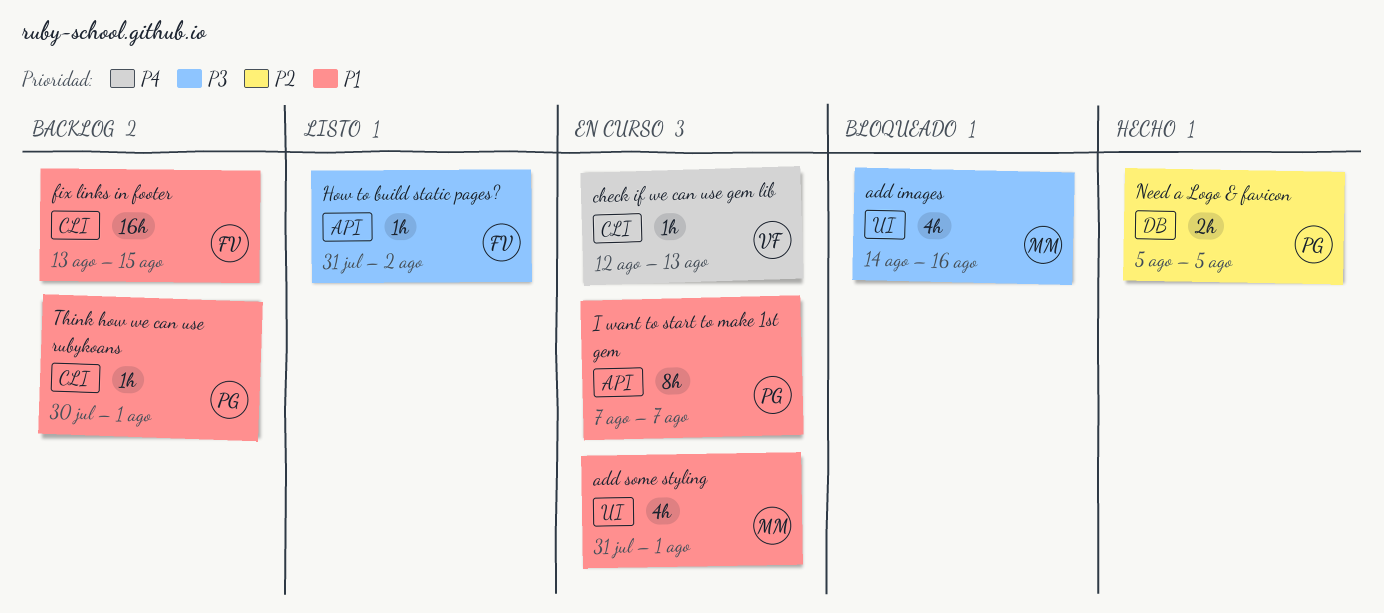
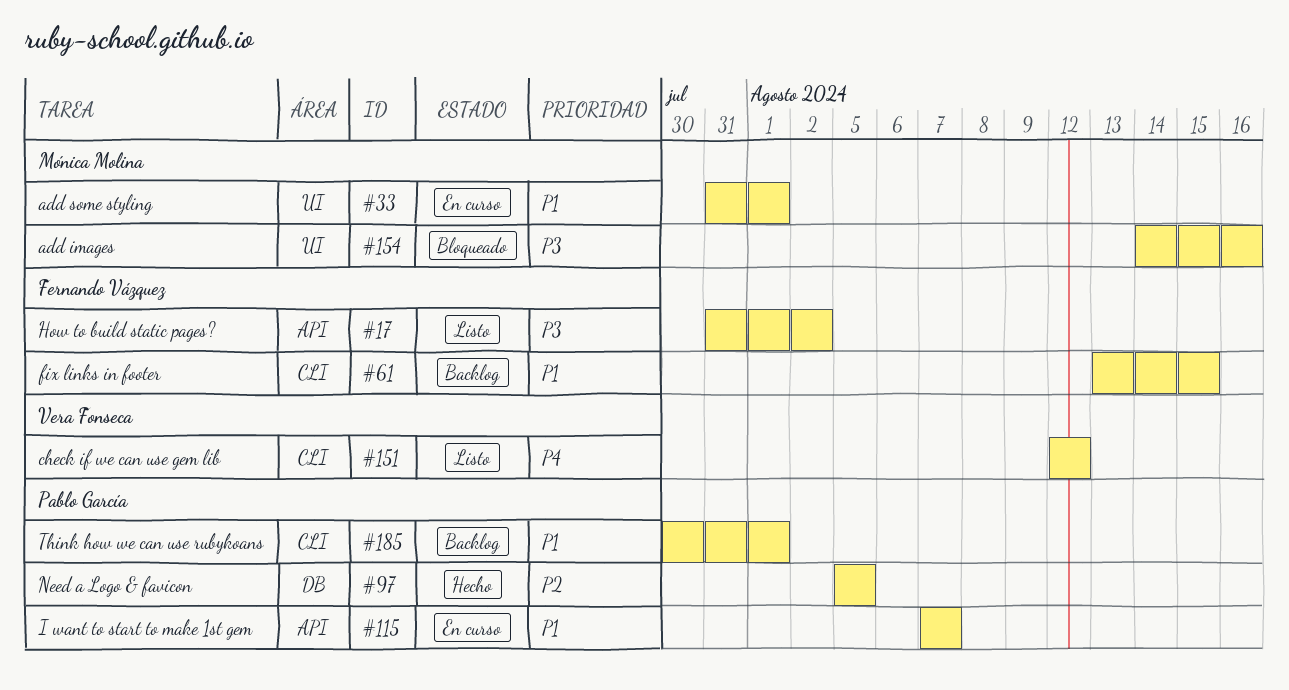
check if we can use gem lib, status: En curso -> Listo
check if we can use gem lib, due: Aug 13 -> Aug 12

